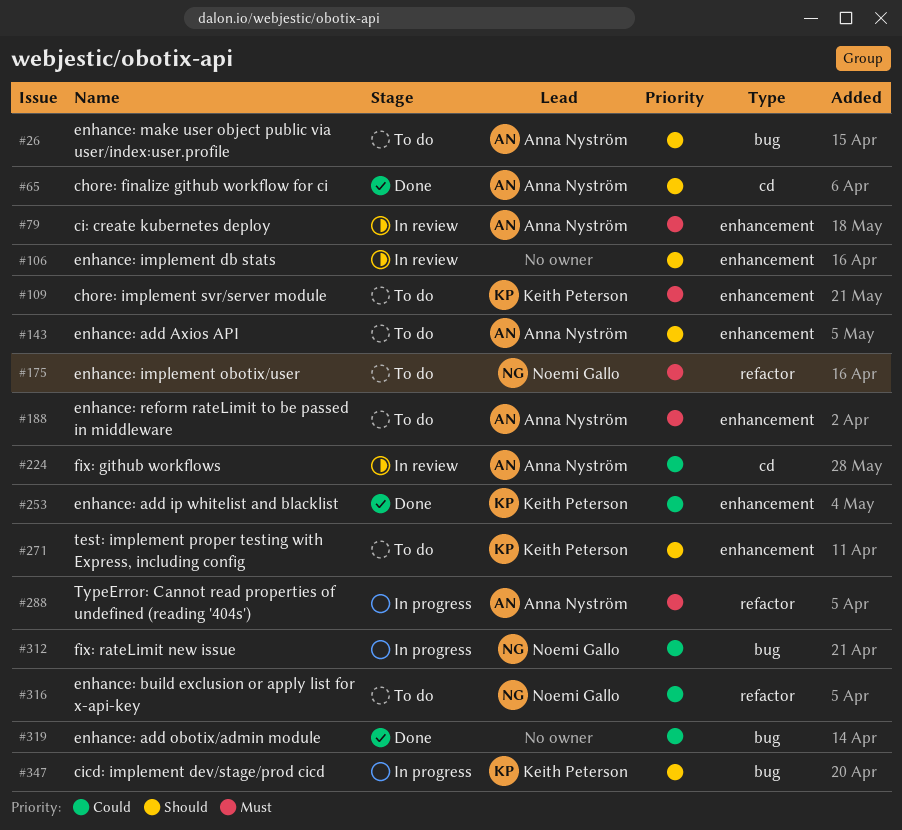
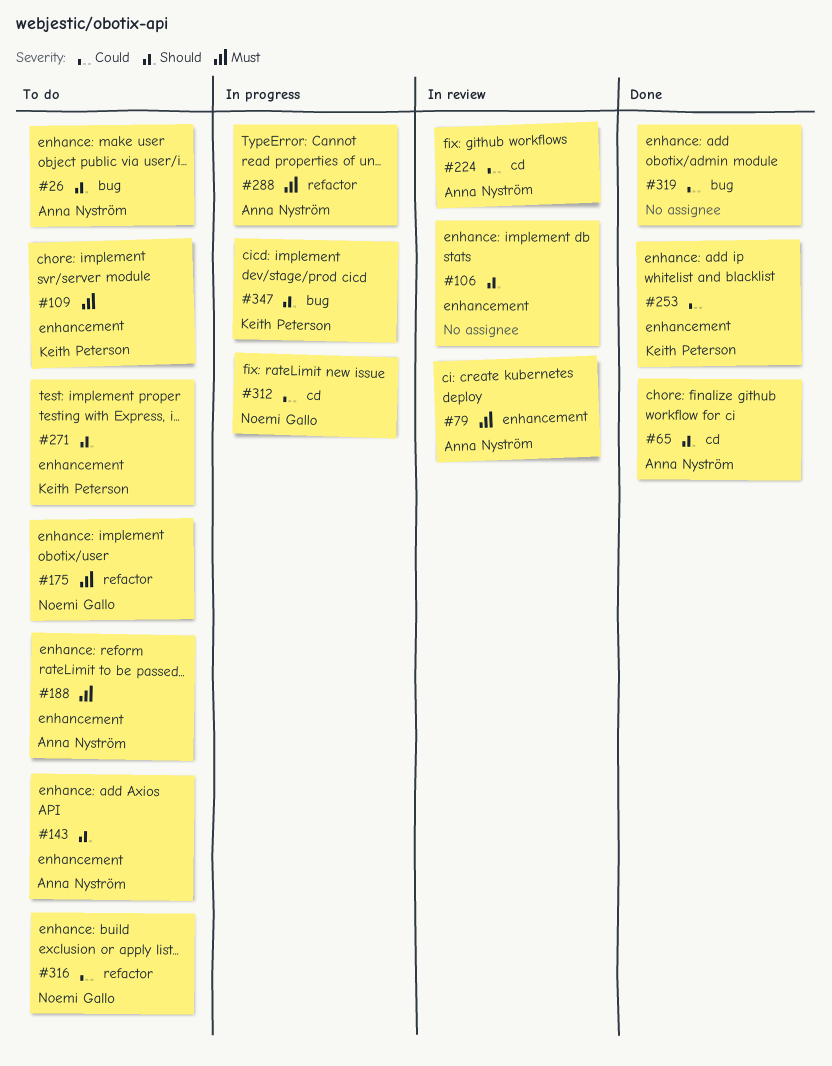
#312, label: bug -> cd

